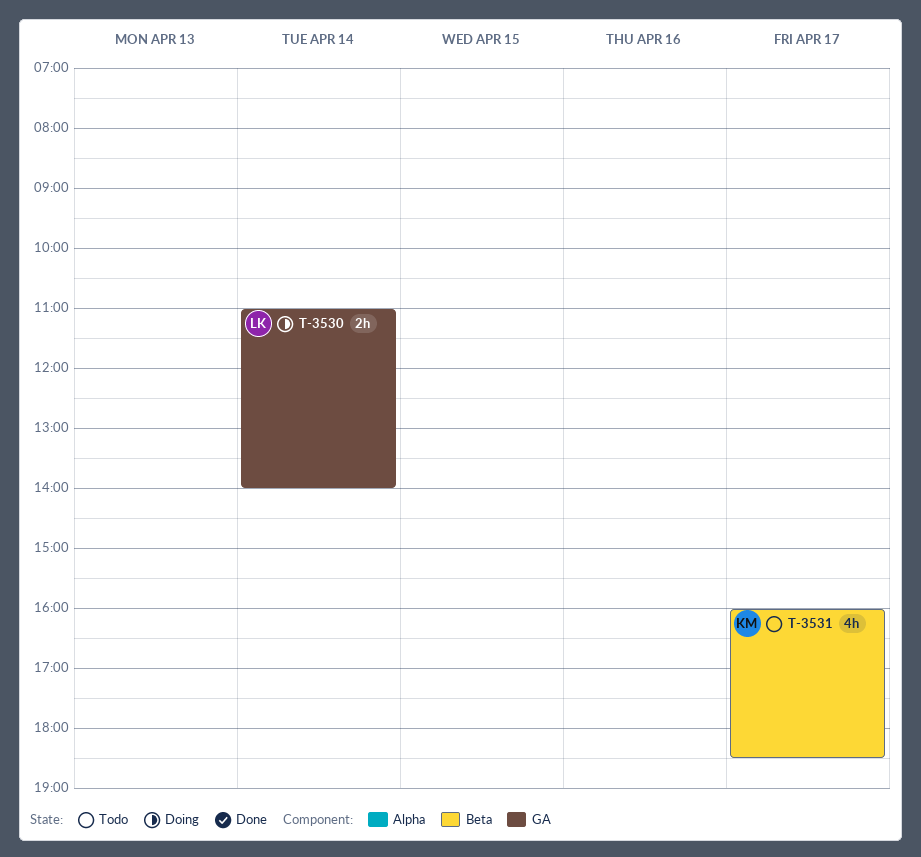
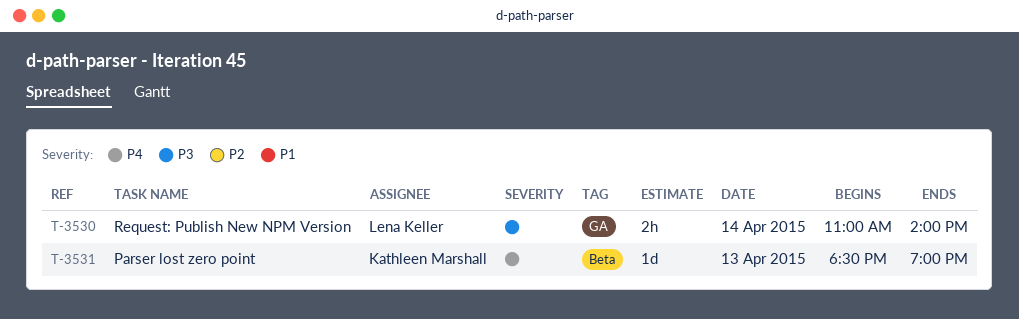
T-3531, estimate: 4h -> 1d
T-3531, day: Apr 17 -> Apr 13
T-3531, begins: 16:00 -> 18:30
T-3531, ends: 18:30 -> 19:00

